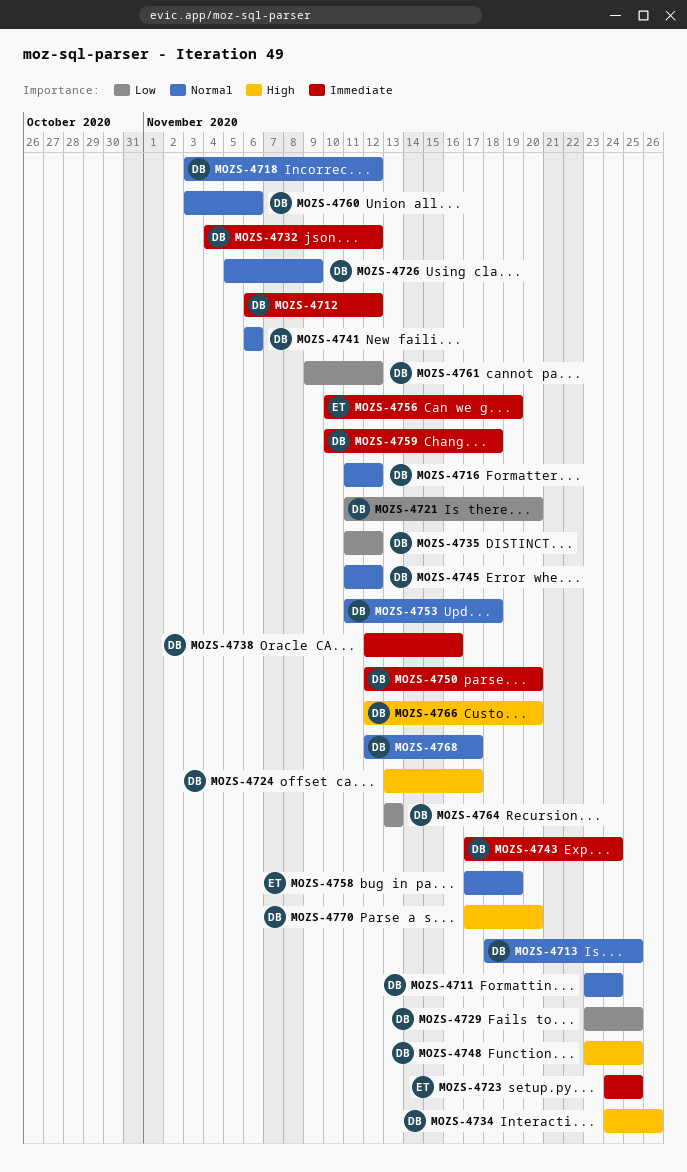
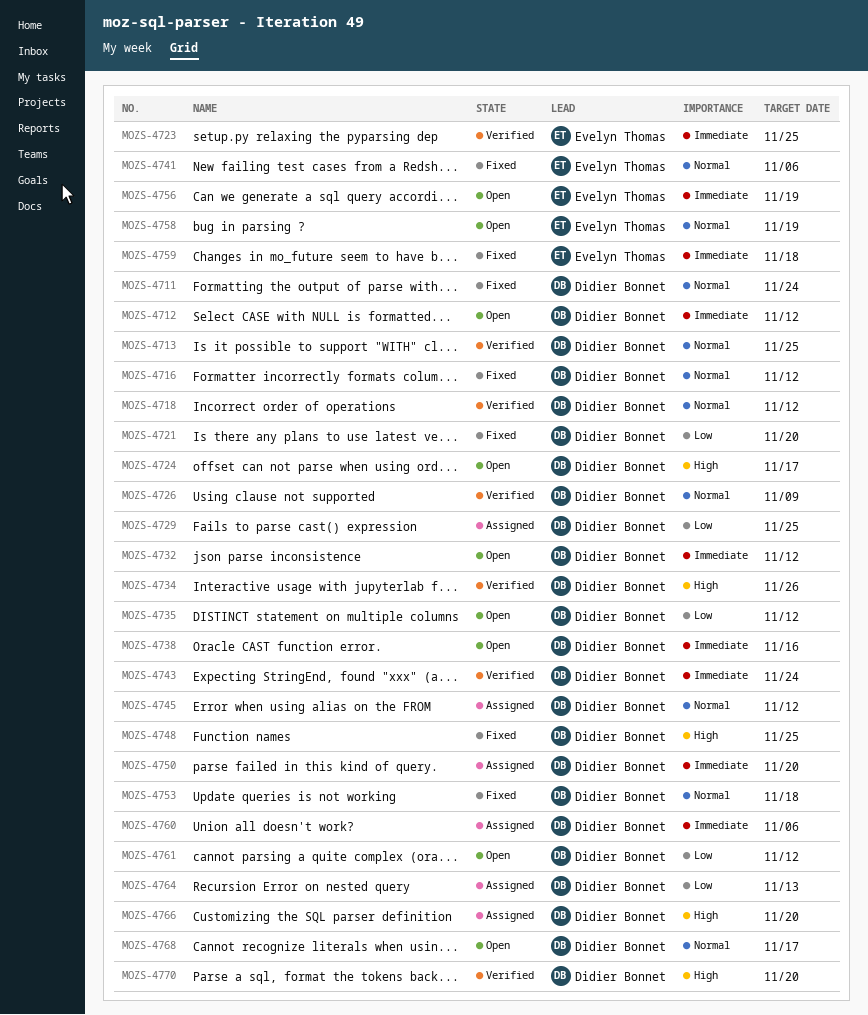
MOZS-4741, owner: Didier Bonnet -> Evelyn Thomas
MOZS-4759, owner: Didier Bonnet -> Evelyn Thomas
MOZS-4760, priority: Normal -> Immediate

